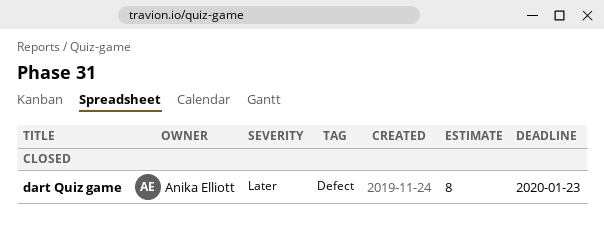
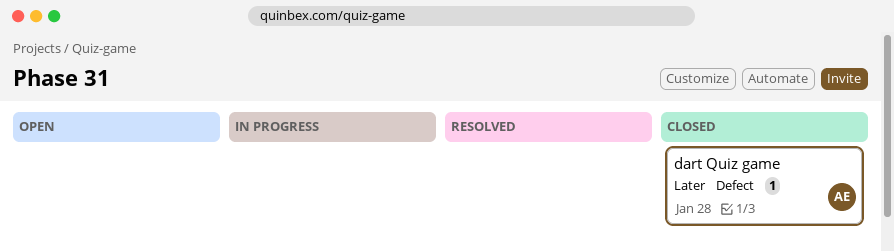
dart Quiz game, estimate: 8 -> 1
dart Quiz game, due: Jan 23 -> Jan 28

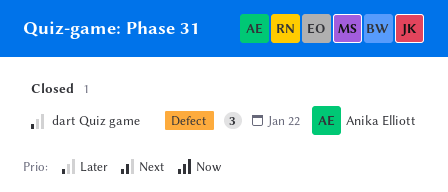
dart Quiz game, estimate: 1 -> 3
dart Quiz game, due: Jan 28 -> Jan 22

